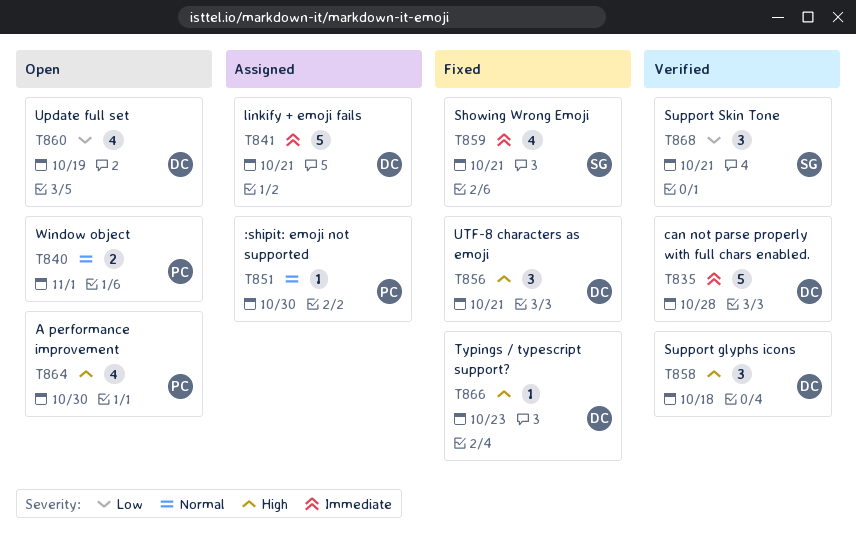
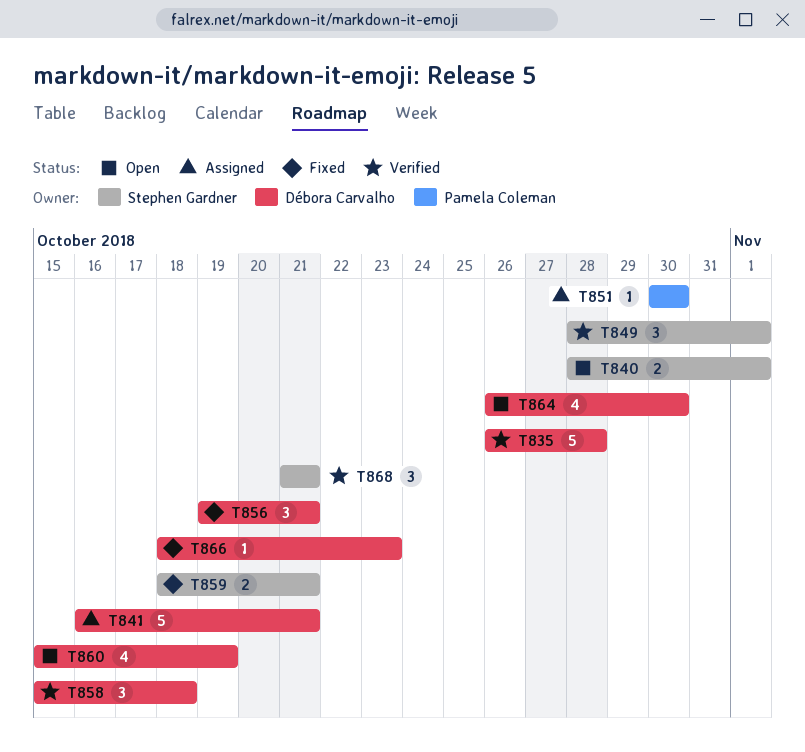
T840, owner: Pamela Coleman -> Stephen Gardner
T849: none -> present
T859, estimate: 4 -> 2
T864, owner: Pamela Coleman -> Débora Carvalho

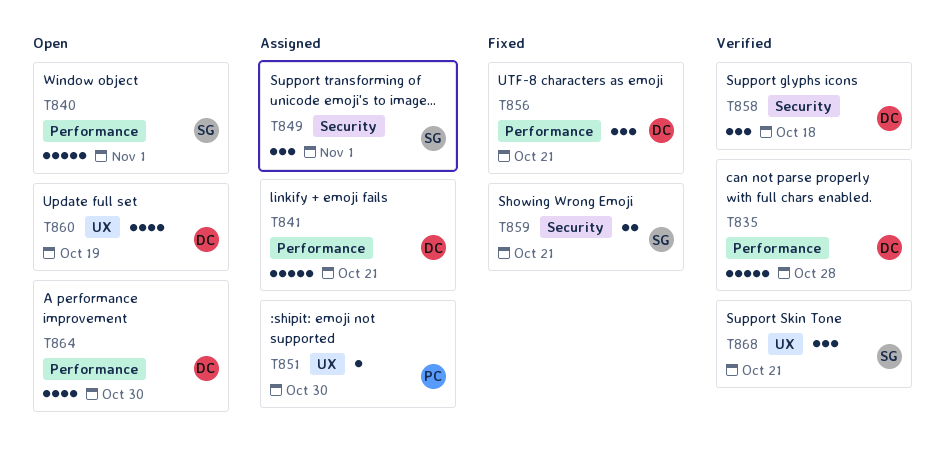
T840, estimate: 2 -> 5
T849, status: Verified -> Assigned
T866: present -> none

